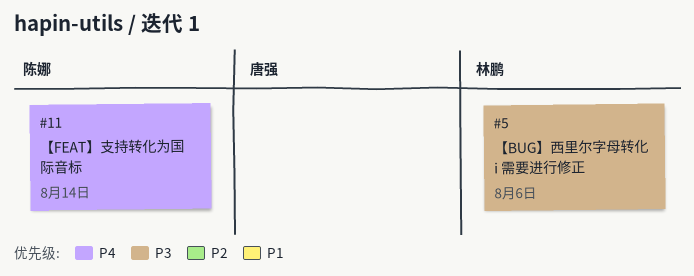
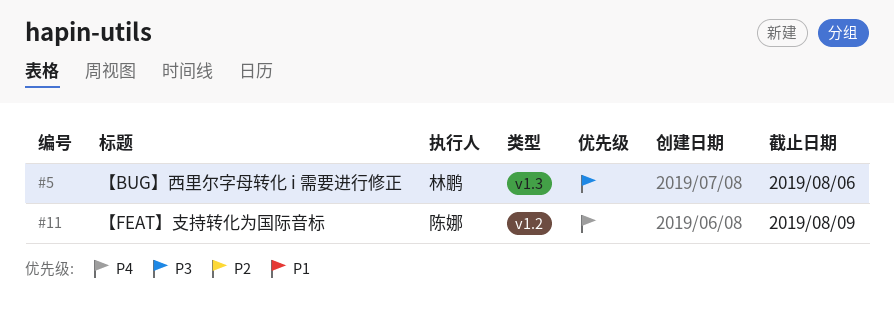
#11, due: Aug 14 -> Aug 9

